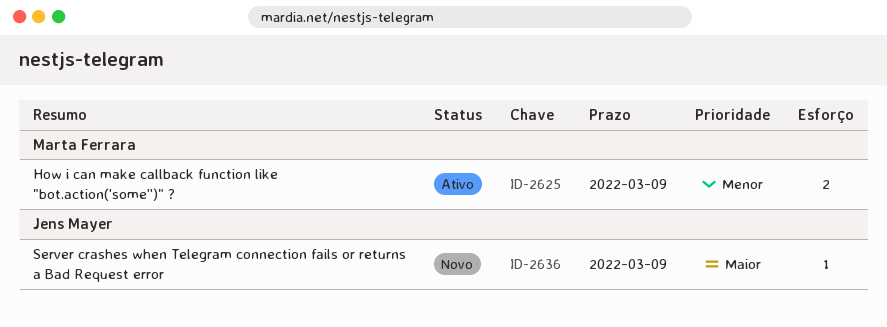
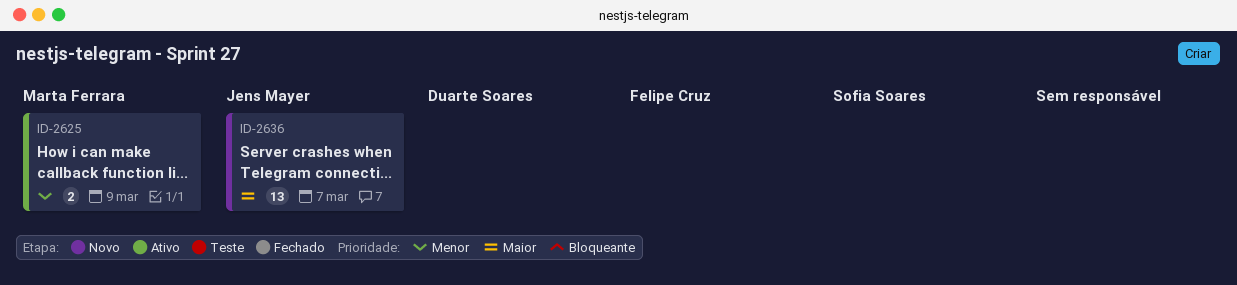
ID-2636, estimate: 1 -> 13
ID-2636, due: Mar 9 -> Mar 7

